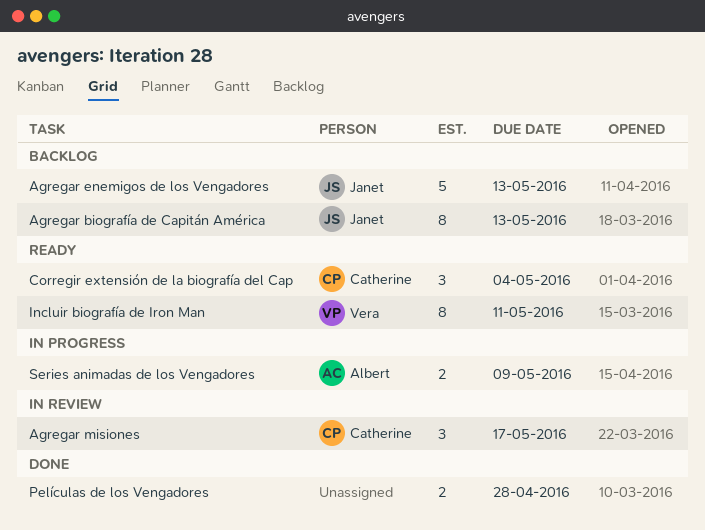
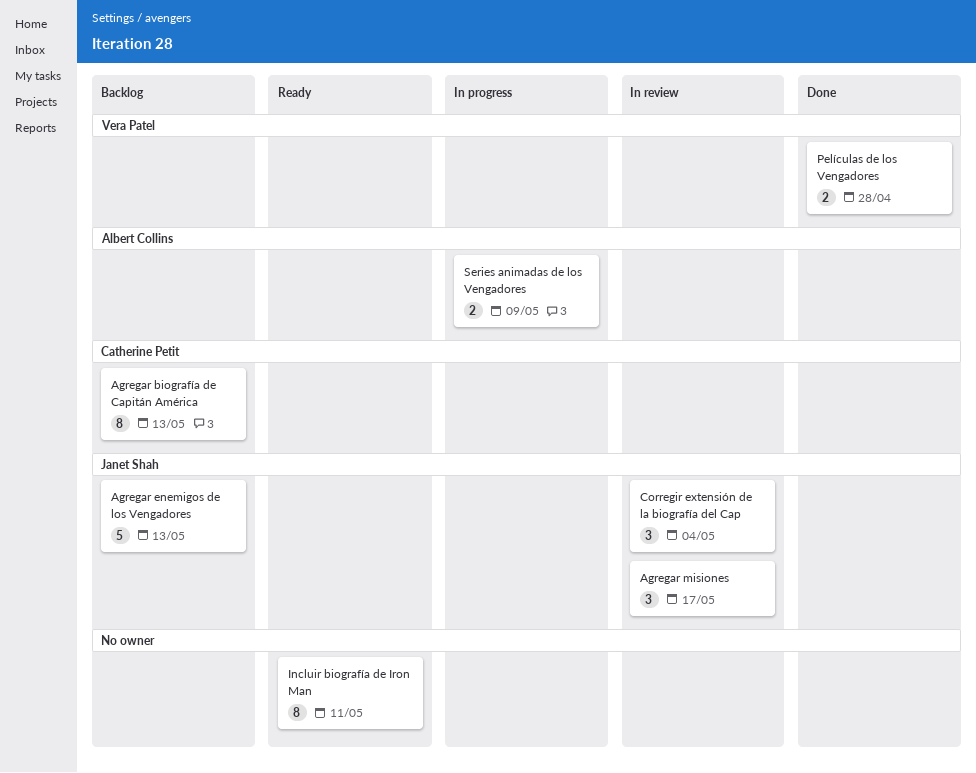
Agregar biografía de Capitán América, owner: Janet Shah -> Catherine Petit
Agregar misiones, owner: Catherine Petit -> Janet Shah
Corregir extensión de la biografía del Cap, status: Ready -> In review
Corregir extensión de la biografía del Cap, owner: Catherine Petit -> Janet Shah
Incluir biografía de Iron Man, owner: Vera Patel -> none
Películas de los Vengadores, owner: none -> Vera Patel

